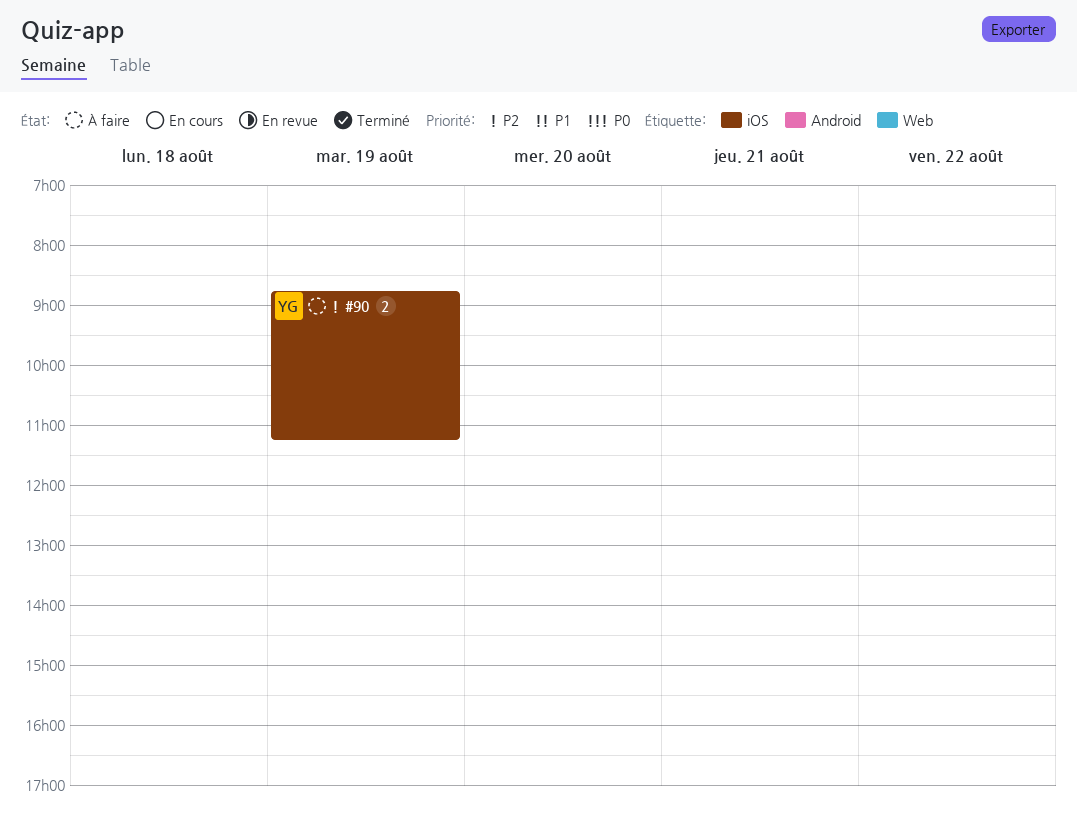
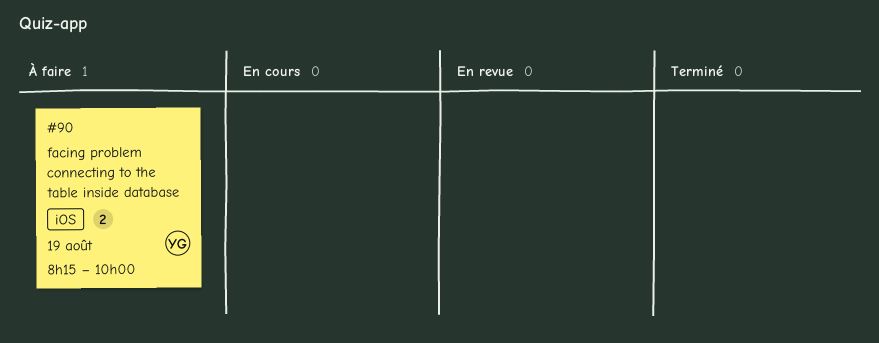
#90, begins: 08:45 -> 08:15
#90, ends: 11:15 -> 10:00

